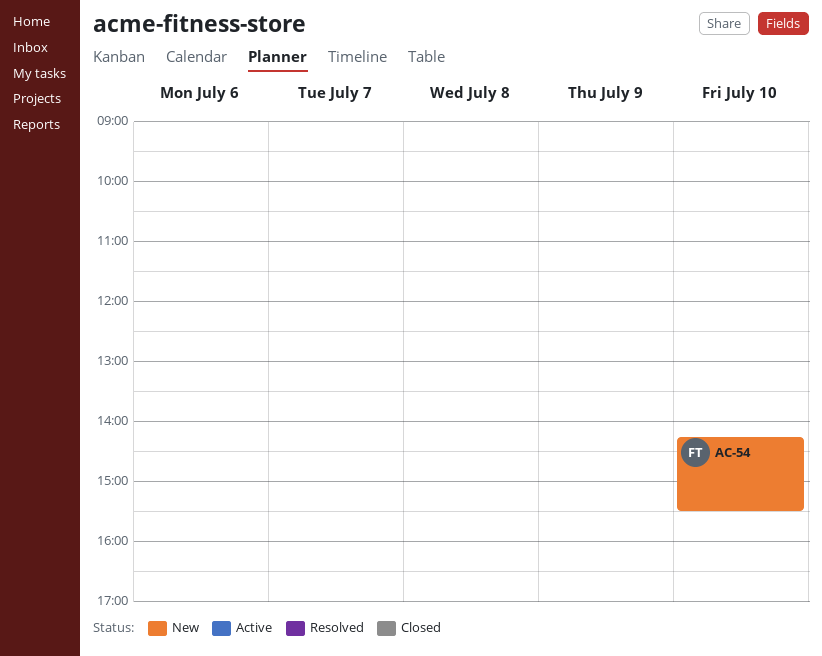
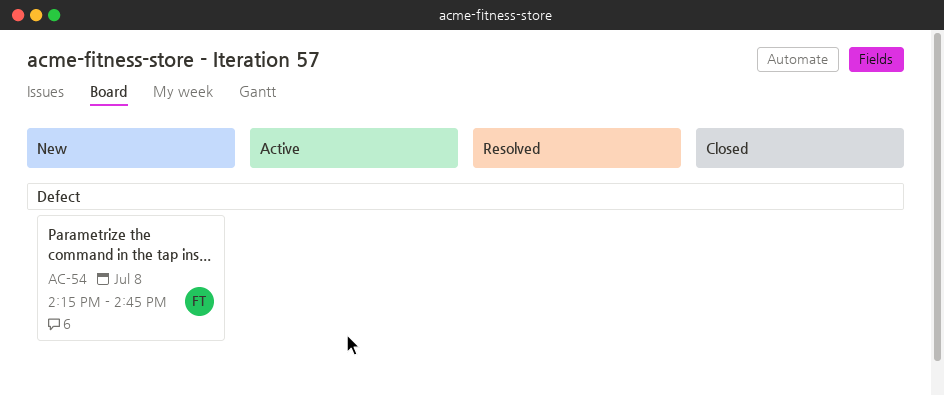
AC-54, day: Jul 10 -> Jul 8
AC-54, ends: 15:30 -> 14:45

